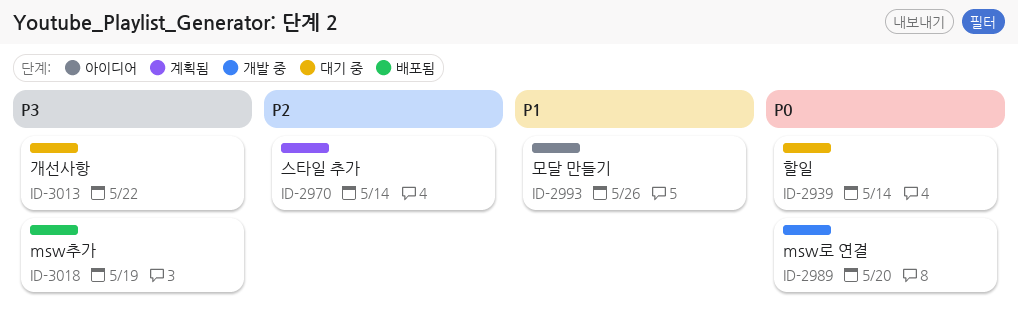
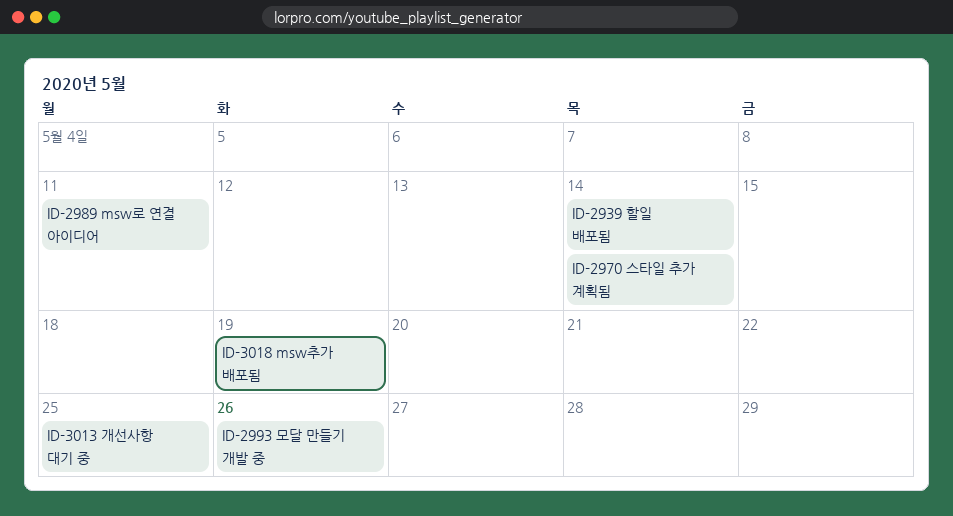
ID-2939, status: 대기 중 -> 배포됨
ID-2989, status: 개발 중 -> 아이디어
ID-2989, due: May 20 -> May 11
ID-2993, status: 아이디어 -> 개발 중
ID-3013, due: May 22 -> May 25

